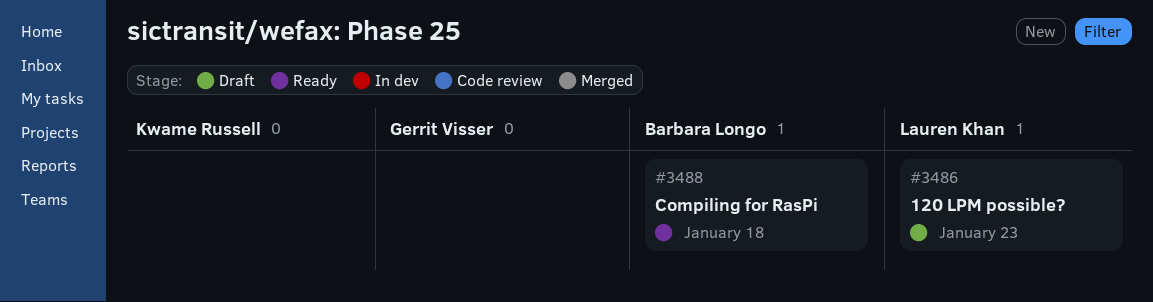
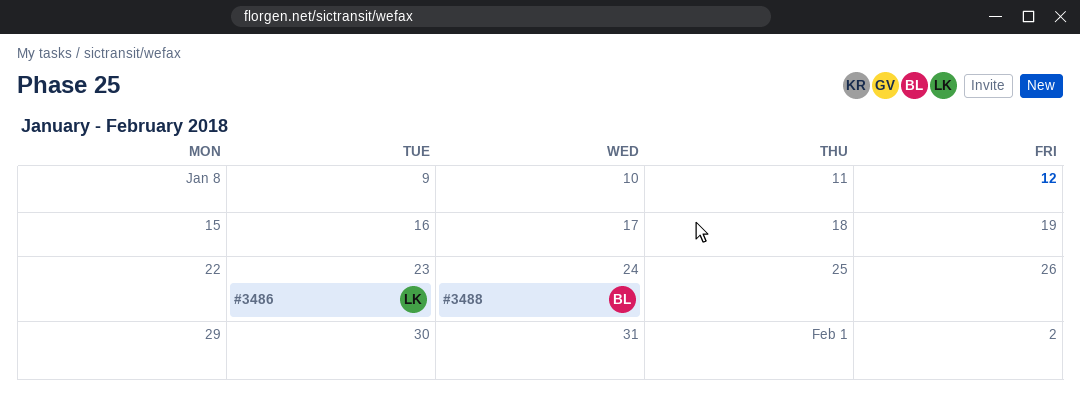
#3488, due: Jan 18 -> Jan 24

